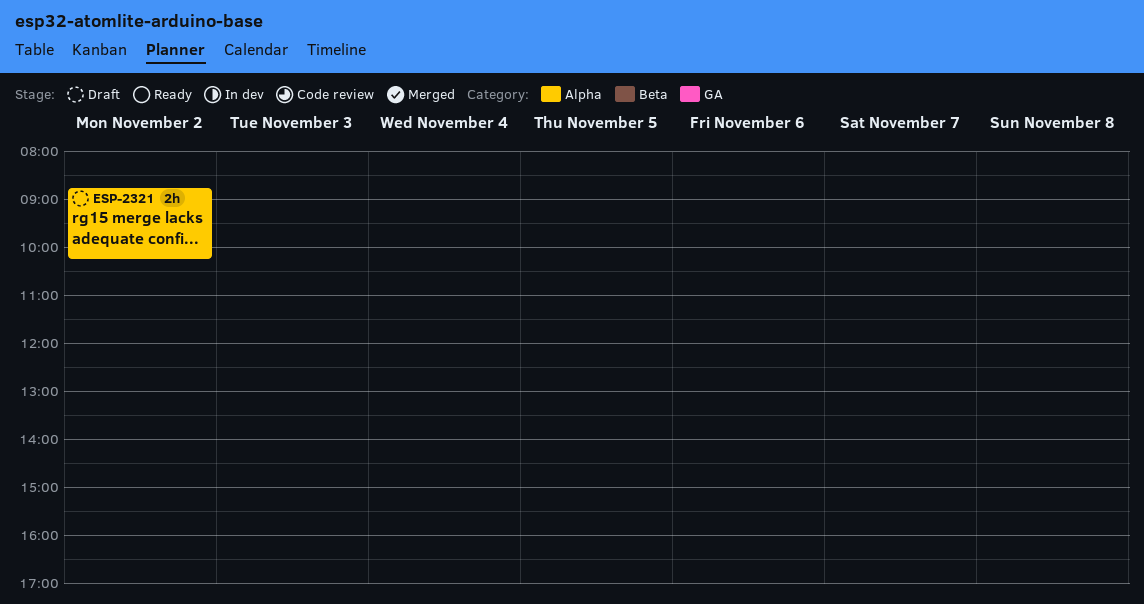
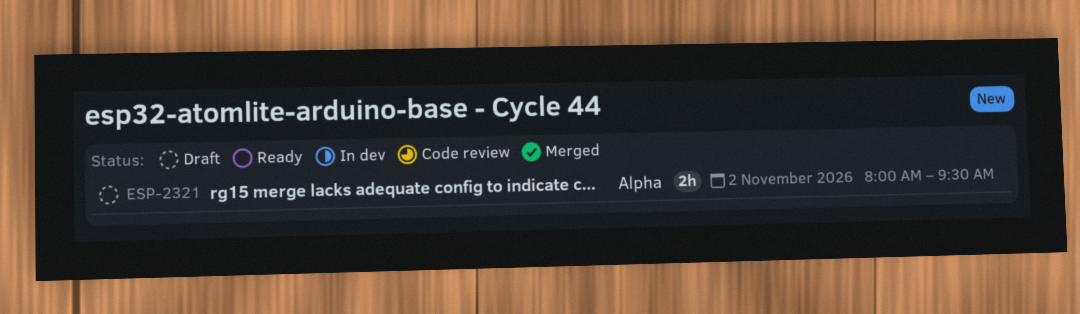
ESP-2321, begins: 08:45 -> 08:00
ESP-2321, ends: 10:15 -> 09:30

